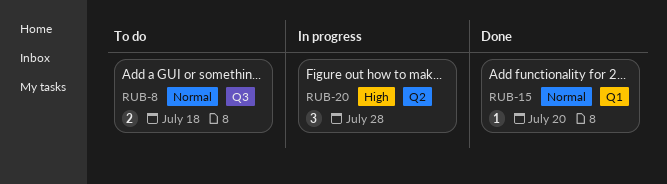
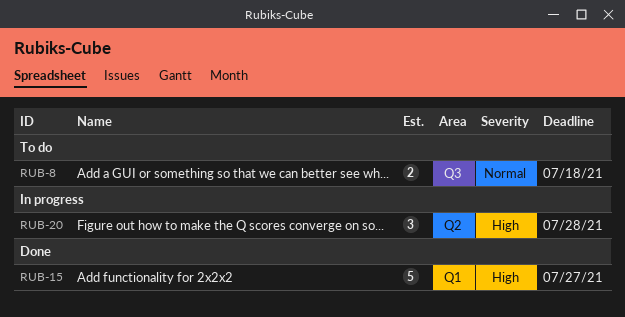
RUB-15, priority: Normal -> High
RUB-15, estimate: 1 -> 5
RUB-15, due: Jul 20 -> Jul 27

